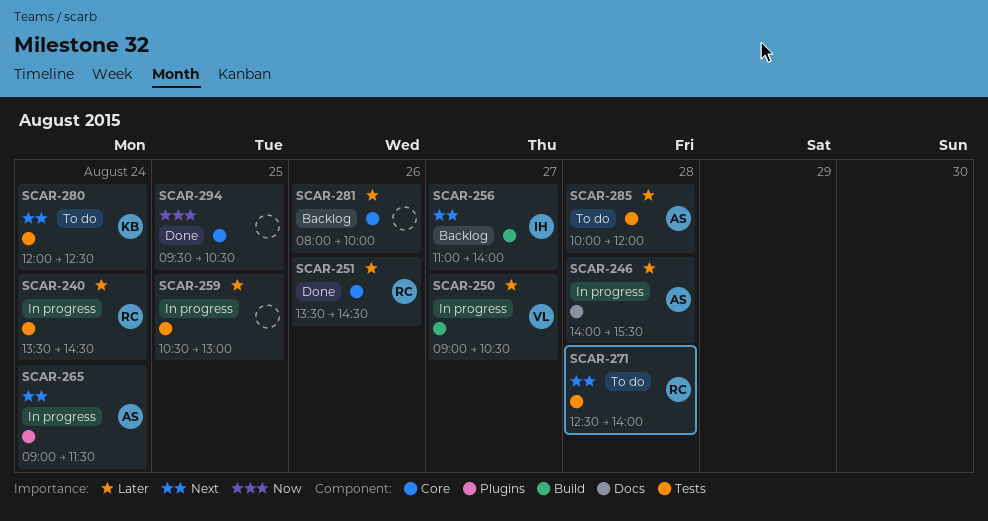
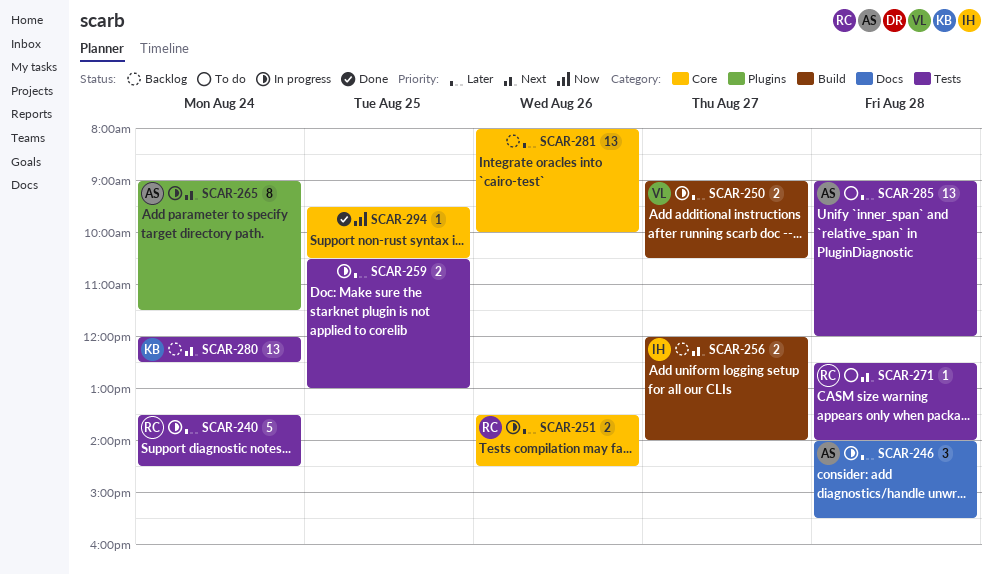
SCAR-251, status: Done -> In progress
SCAR-256, begins: 11:00 -> 12:00
SCAR-280, status: To do -> Backlog
SCAR-285, begins: 10:00 -> 09:00

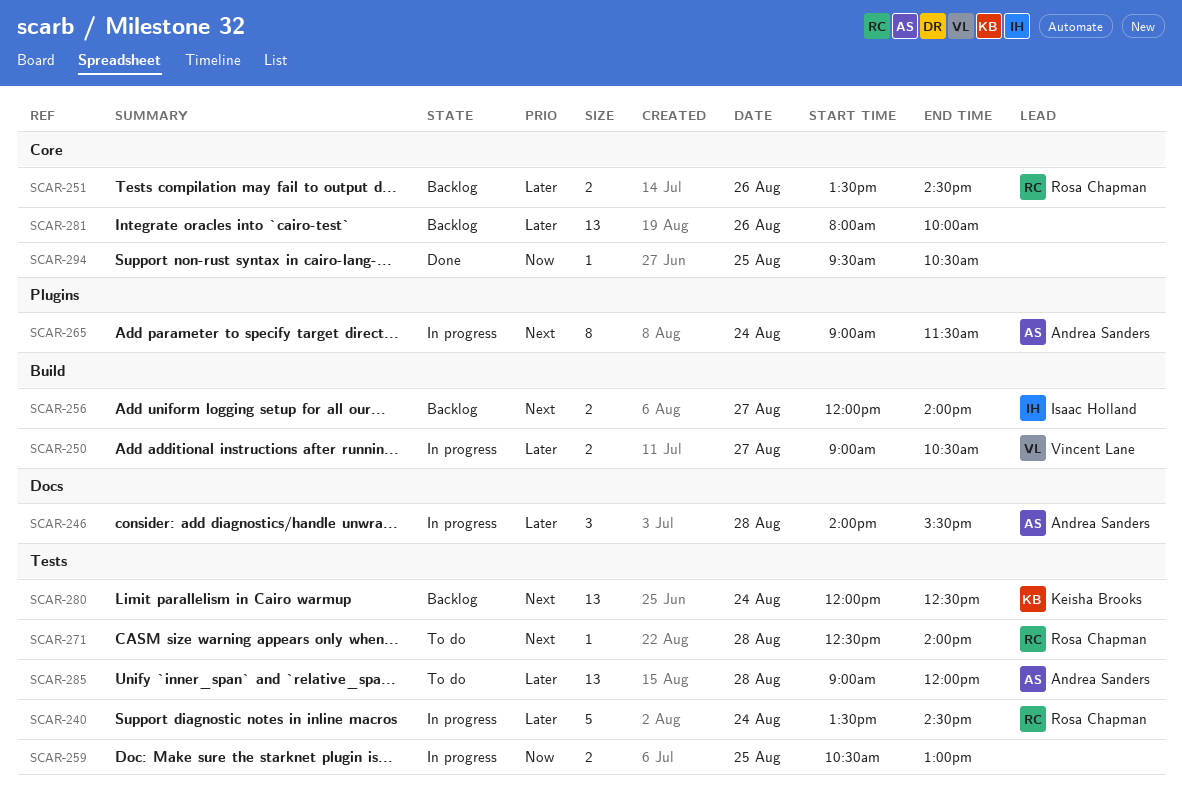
SCAR-251, status: In progress -> Backlog
SCAR-259, priority: Later -> Now

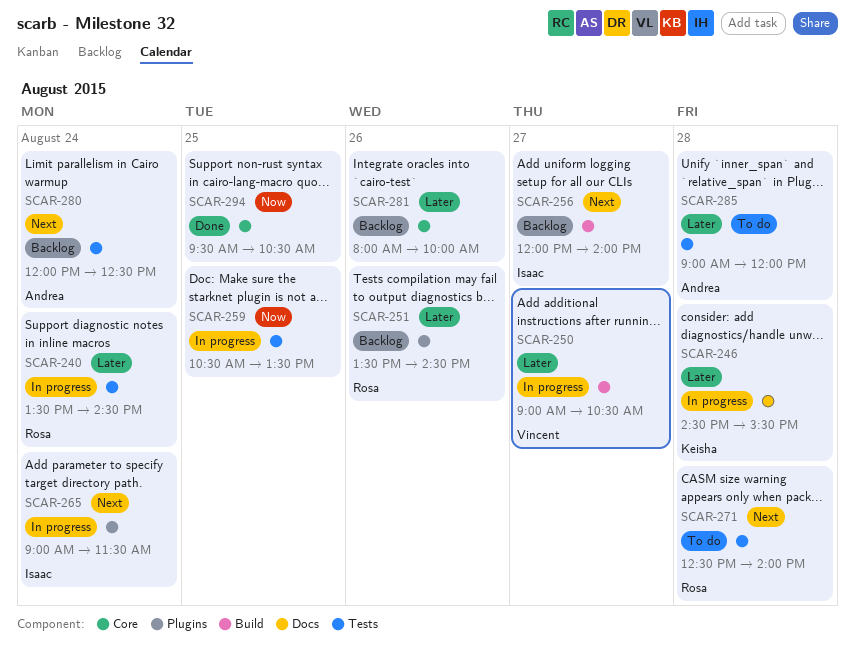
SCAR-246, owner: Andrea Sanders -> Keisha Brooks
SCAR-246, begins: 14:00 -> 14:30
SCAR-251, label: Core -> Plugins
SCAR-259, ends: 13:00 -> 13:30
SCAR-265, owner: Andrea Sanders -> Isaac Holland
SCAR-280, owner: Keisha Brooks -> Andrea Sanders

